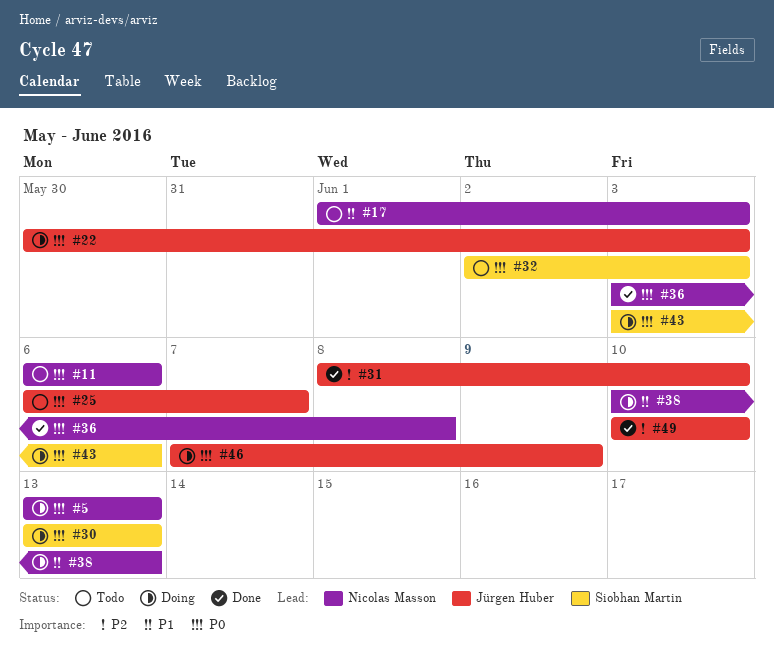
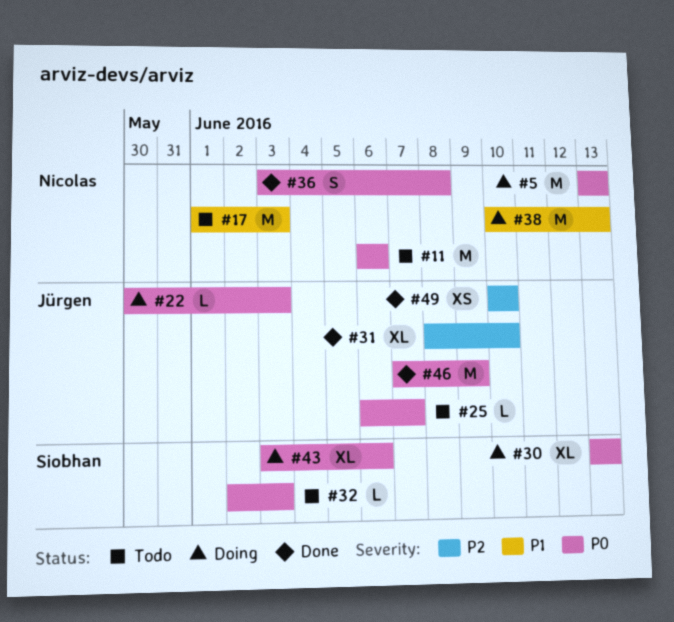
#46, status: Doing -> Done

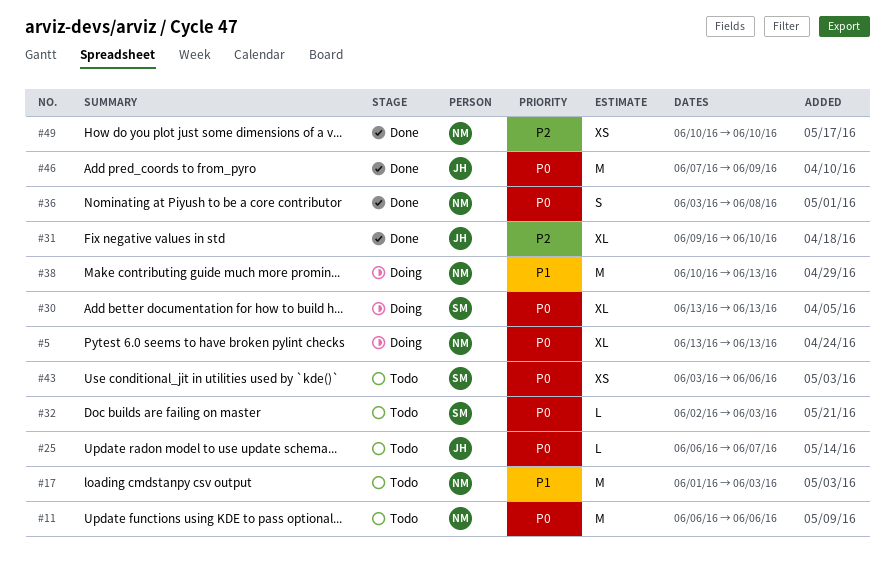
#5, estimate: M -> XL
#22: present -> none
#31, start: Jun 8 -> Jun 9
#43, status: Doing -> Todo
#43, estimate: XL -> XS
#49, owner: Jürgen -> Nicolas

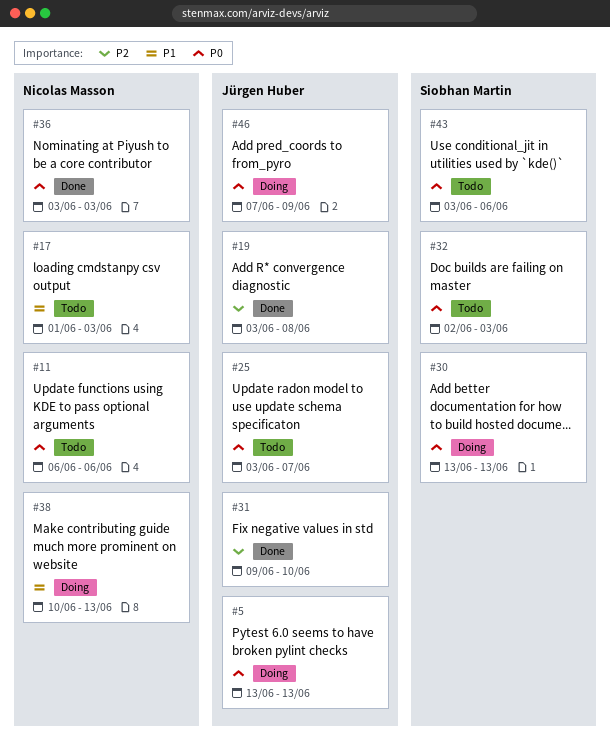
#5, owner: Nicolas Masson -> Jürgen Huber
#19: none -> present
#25, start: Jun 6 -> Jun 3
#36, due: Jun 8 -> Jun 3
#46, status: Done -> Doing
#49: present -> none

